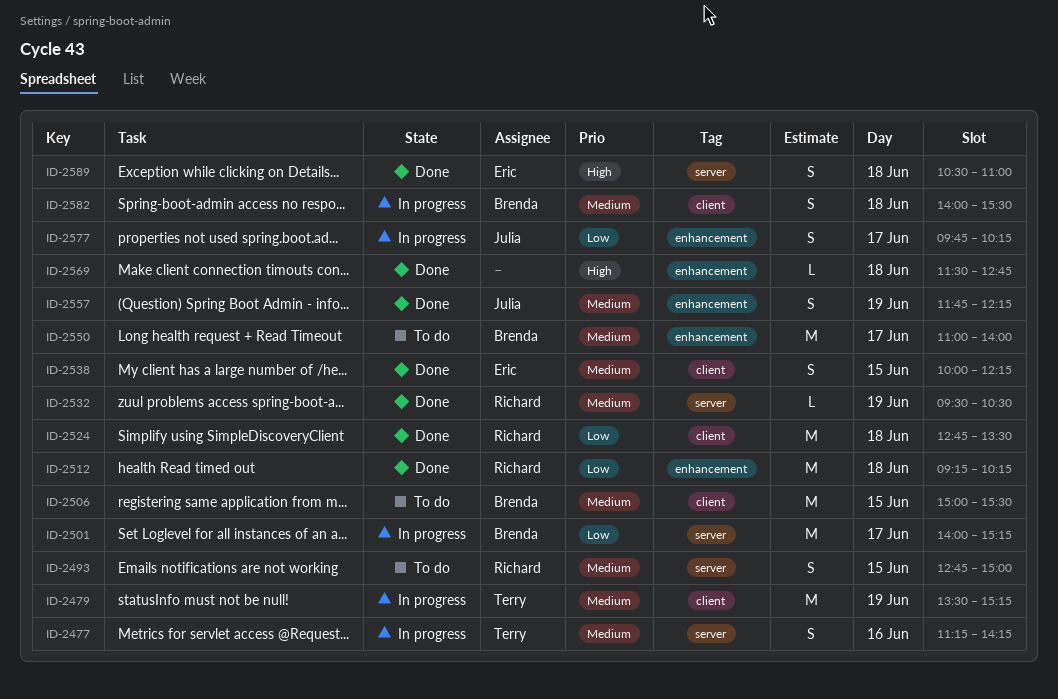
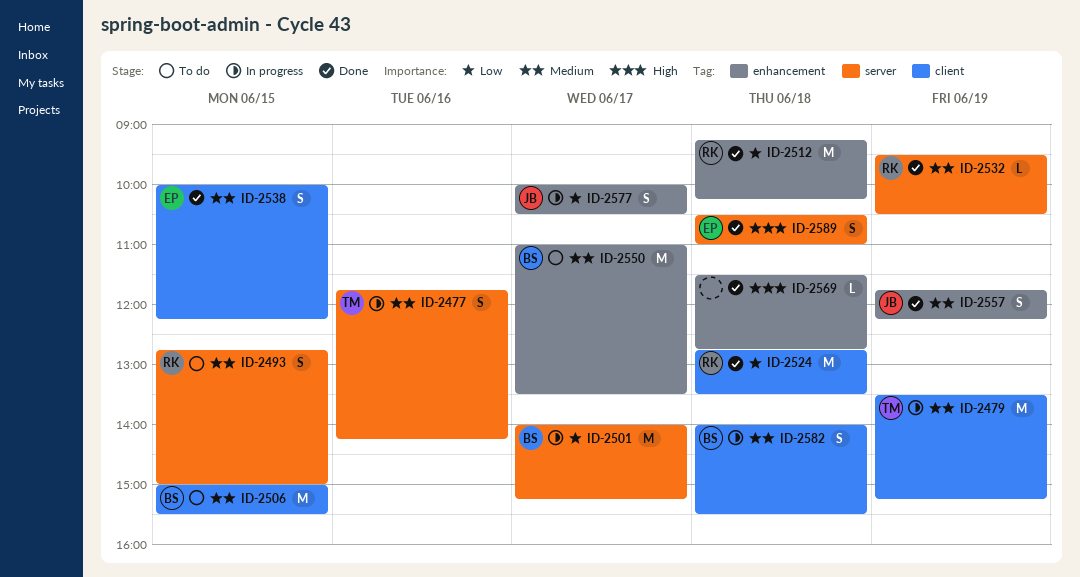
ID-2477, begins: 11:15 -> 11:45
ID-2550, ends: 14:00 -> 13:30
ID-2577, begins: 09:45 -> 10:00
ID-2577, ends: 10:15 -> 10:30

